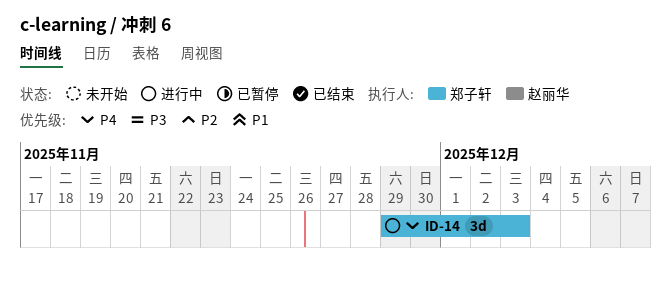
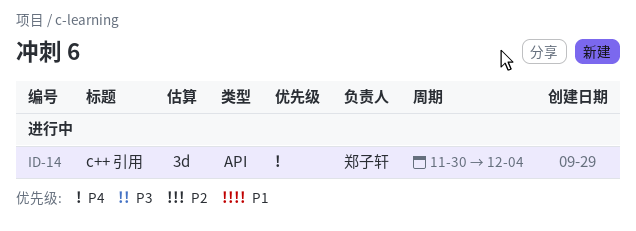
ID-14, start: Nov 29 -> Nov 30
ID-14, due: Dec 3 -> Dec 4

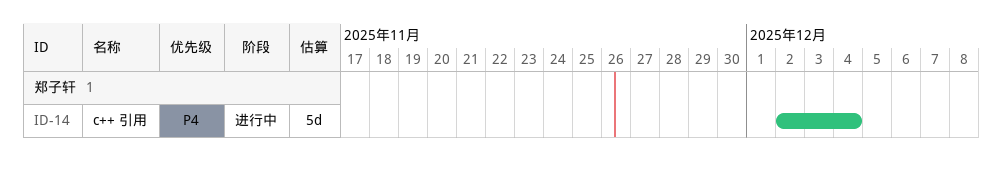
ID-14, estimate: 3d -> 5d
ID-14, start: Nov 30 -> Dec 2

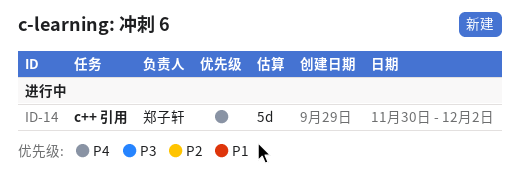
ID-14, start: Dec 2 -> Nov 30
ID-14, due: Dec 4 -> Dec 2

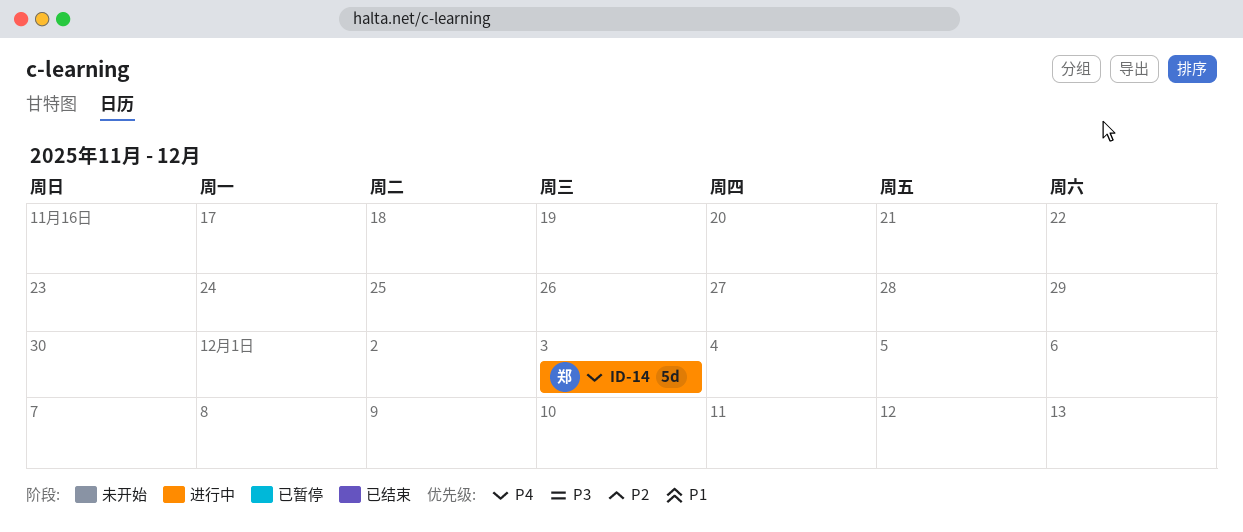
ID-14, start: Nov 30 -> Dec 3
ID-14, due: Dec 2 -> Dec 3

